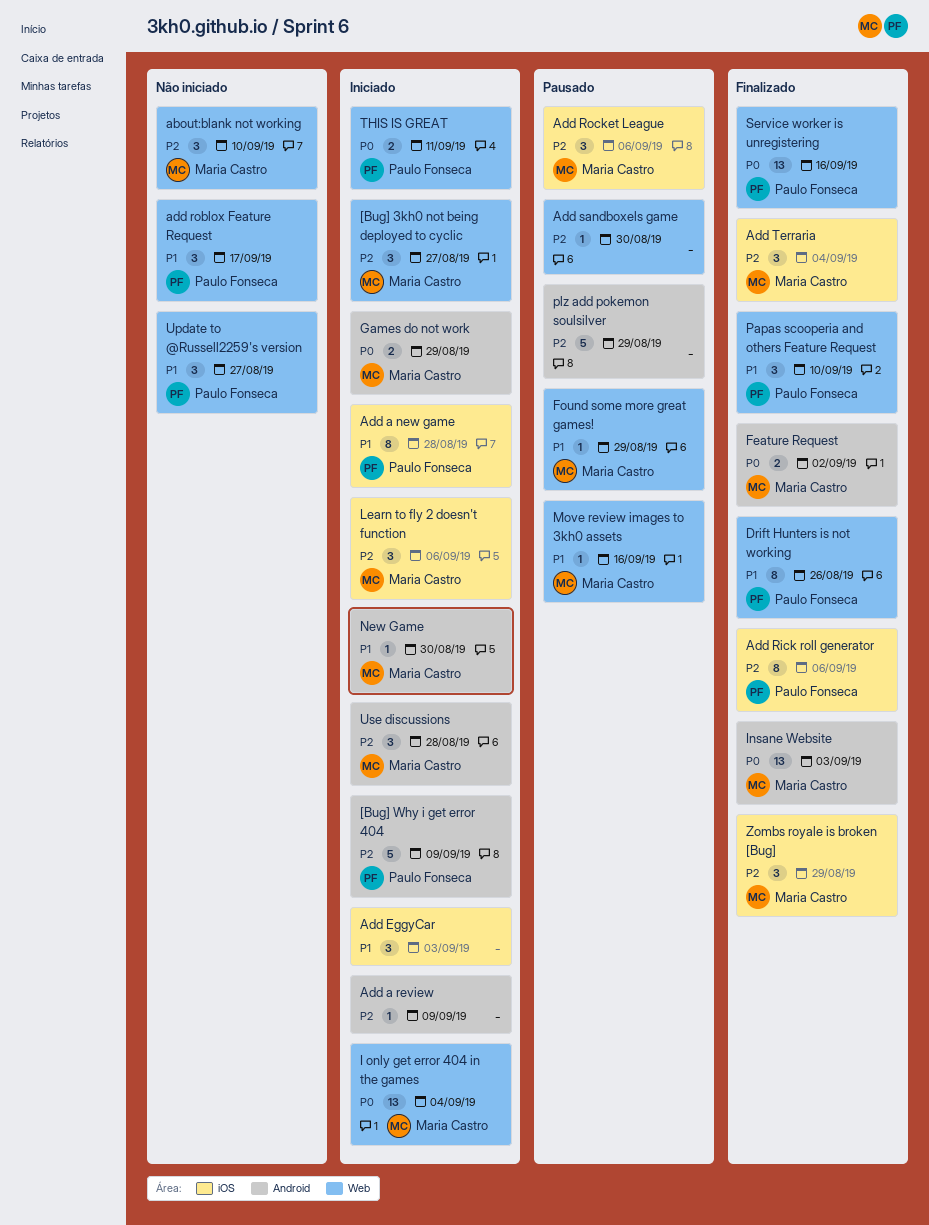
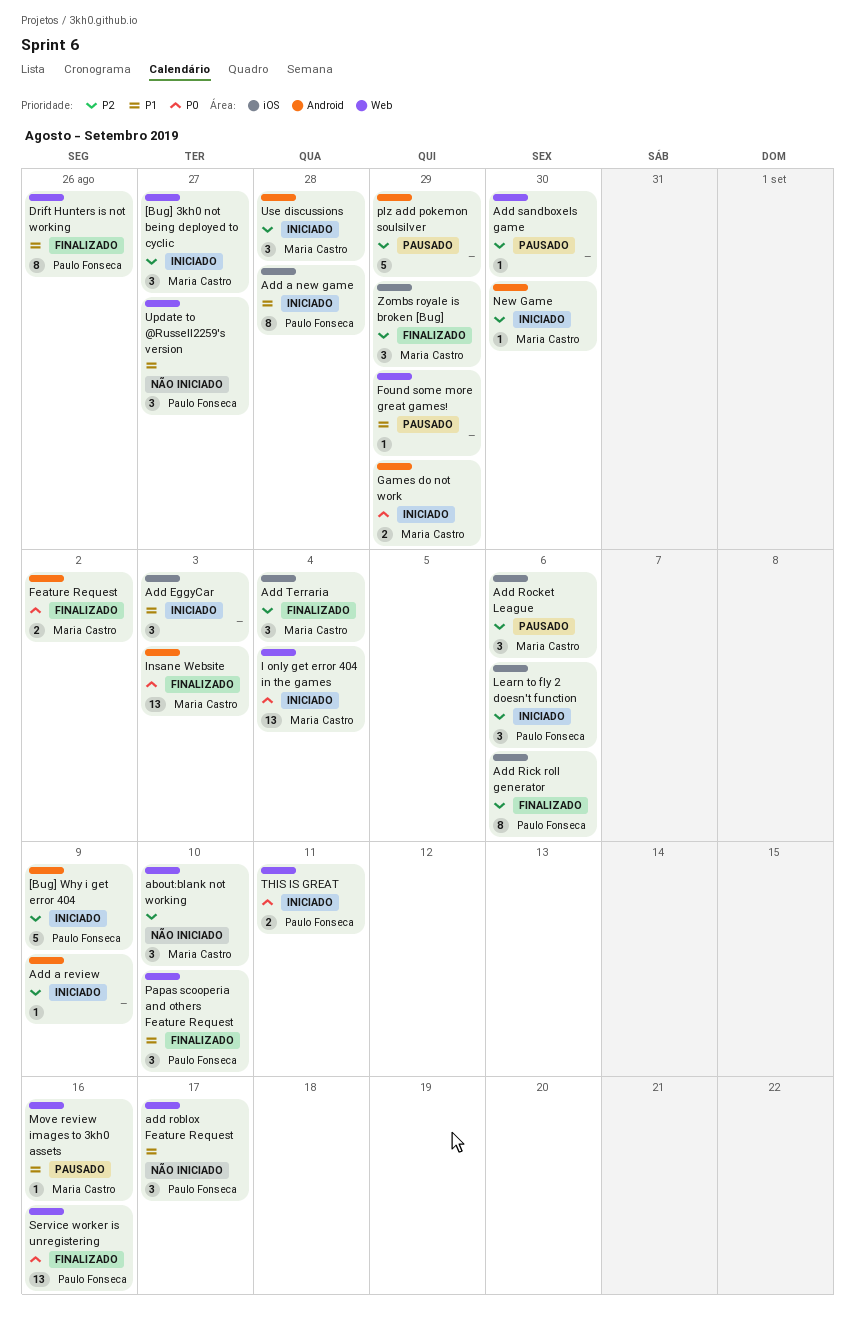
Found some more great games!, owner: Maria Castro -> none
Learn to fly 2 doesn't function, owner: Maria Castro -> Paulo Fonseca
New Game, priority: P1 -> P2

